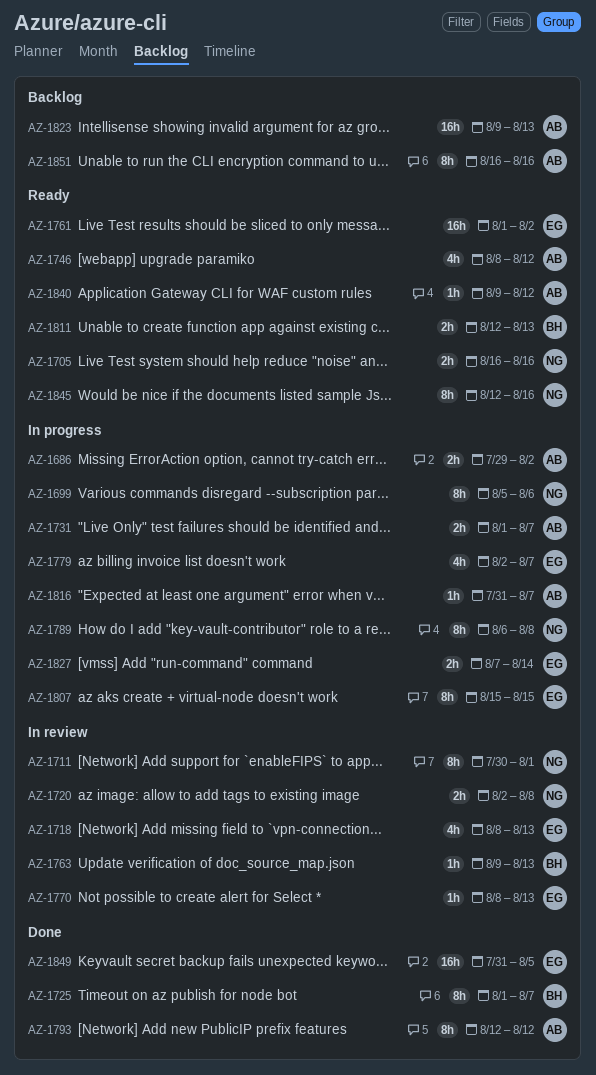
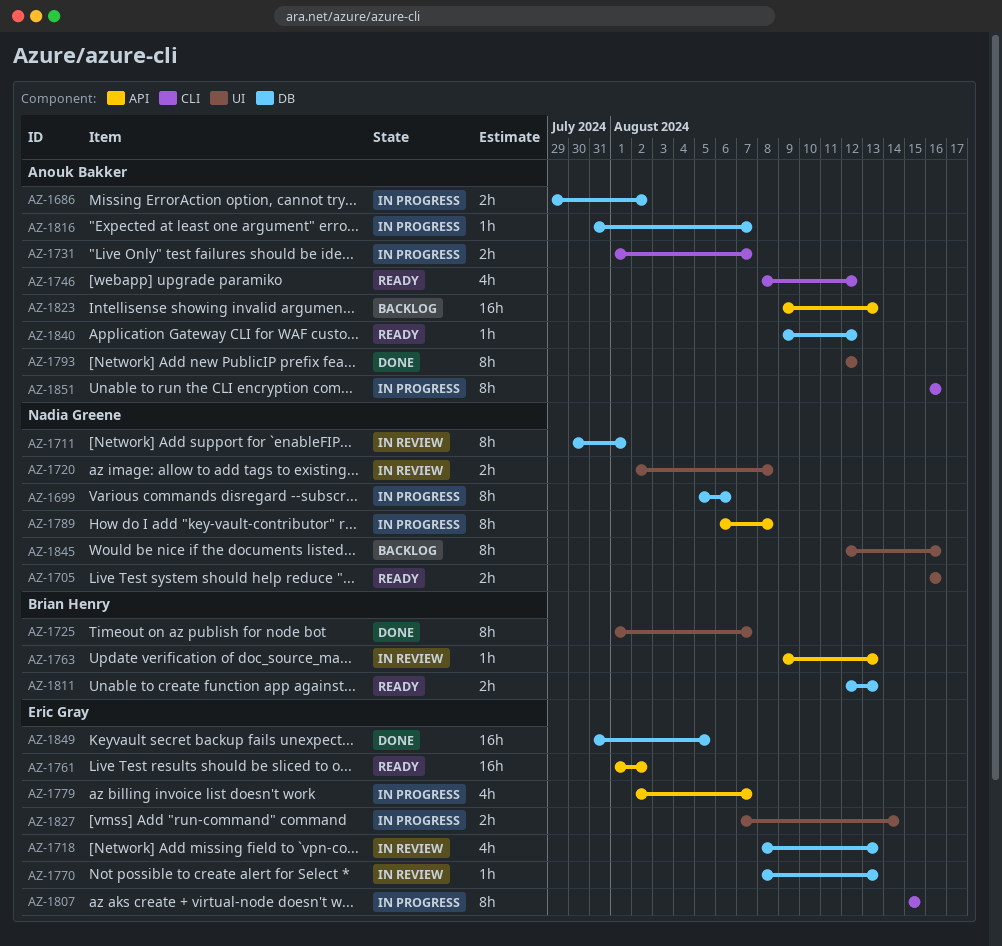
AZ-1845, status: Ready -> Backlog
AZ-1851, status: Backlog -> In progress

